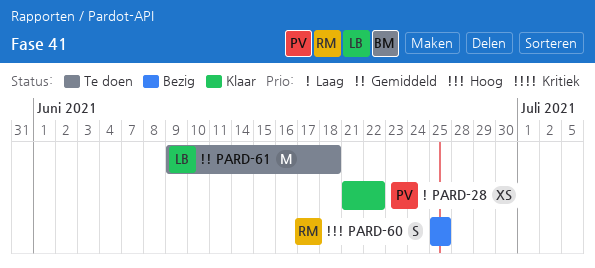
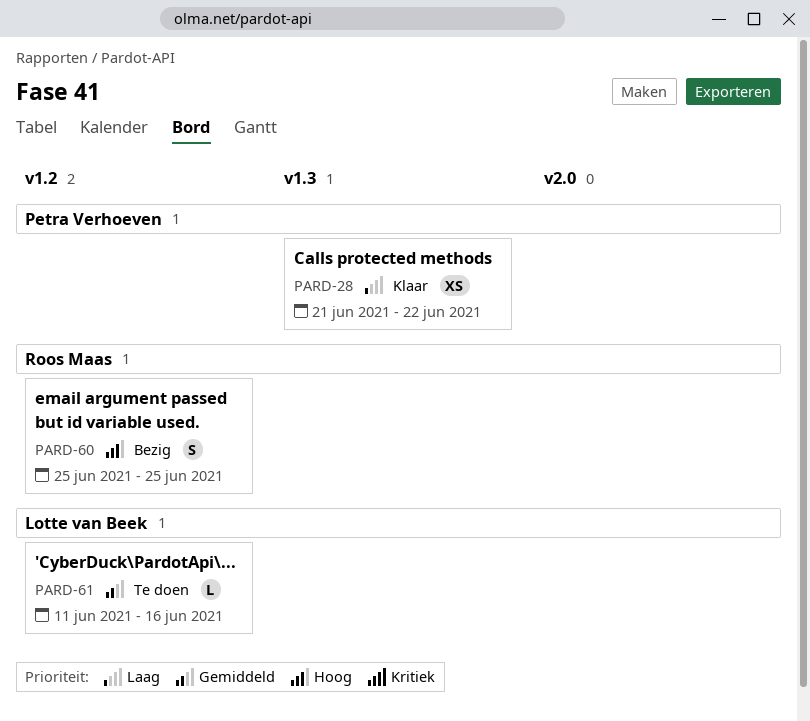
PARD-61, estimate: M -> L
PARD-61, start: Jun 9 -> Jun 11
PARD-61, due: Jun 18 -> Jun 16

